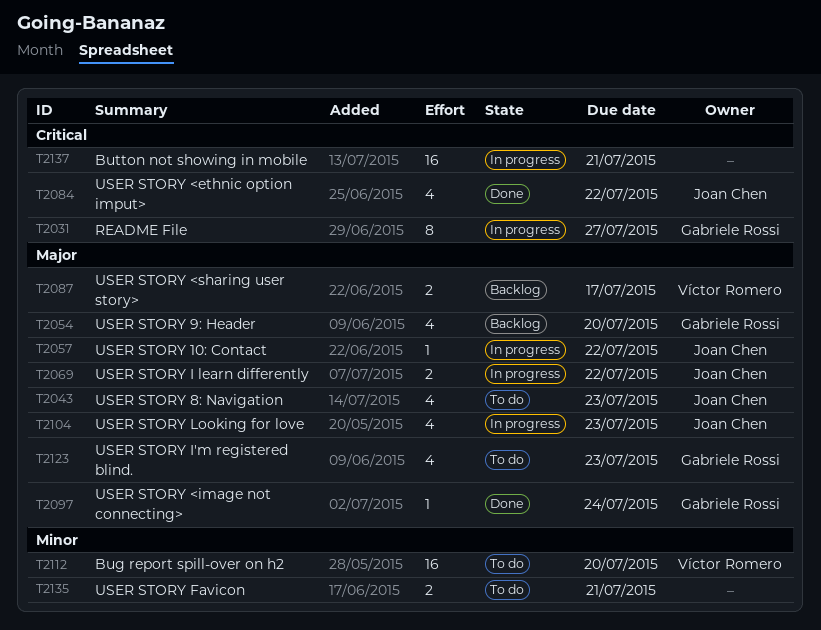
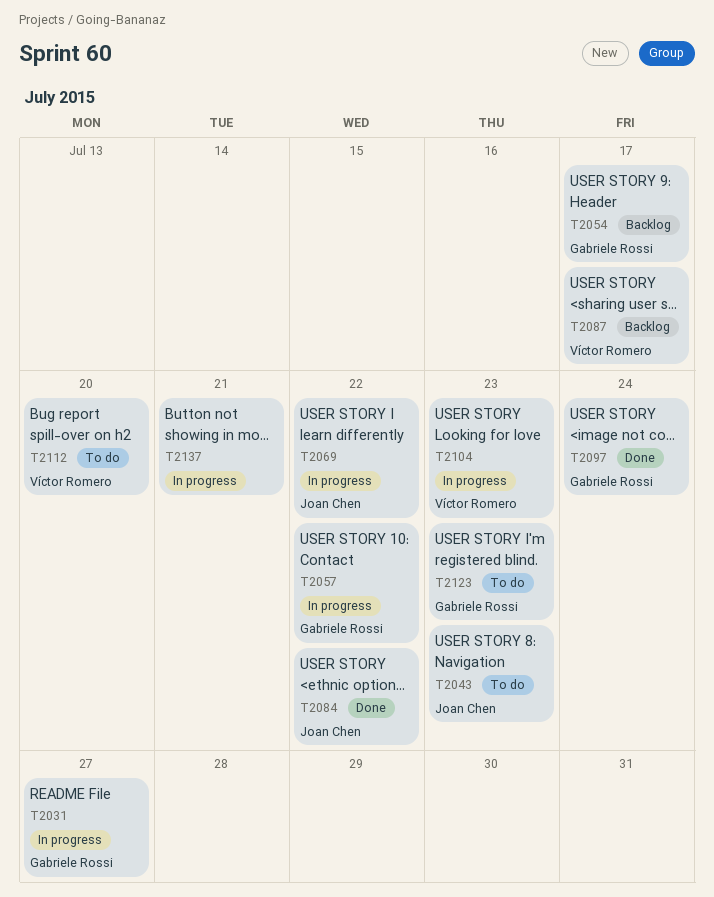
T2054, due: Jul 20 -> Jul 17
T2057, owner: Joan Chen -> Gabriele Rossi
T2104, owner: Joan Chen -> Víctor Romero
T2135: present -> none

